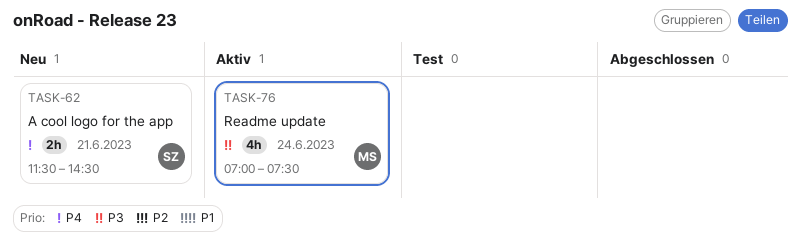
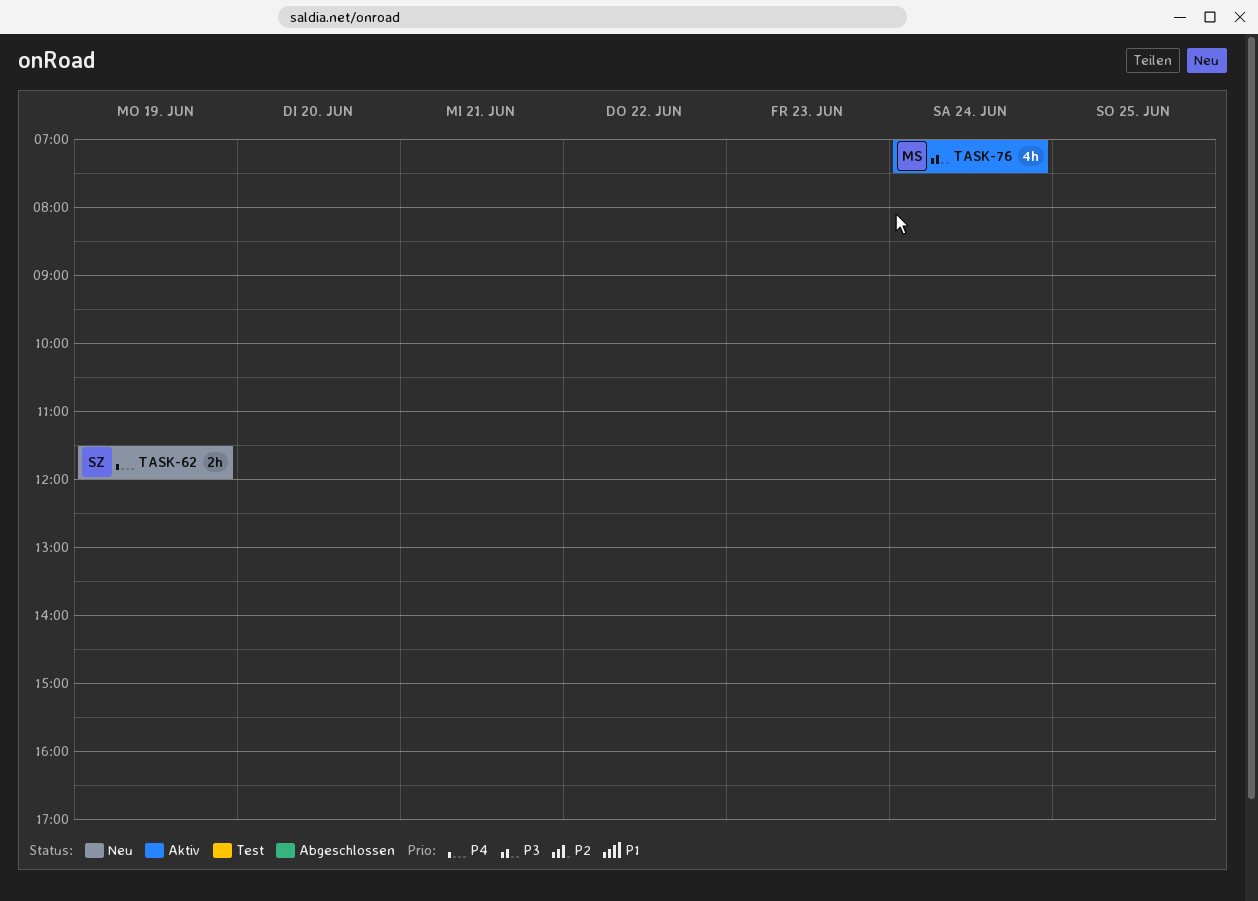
TASK-62, day: Jun 21 -> Jun 19
TASK-62, ends: 14:30 -> 12:00

